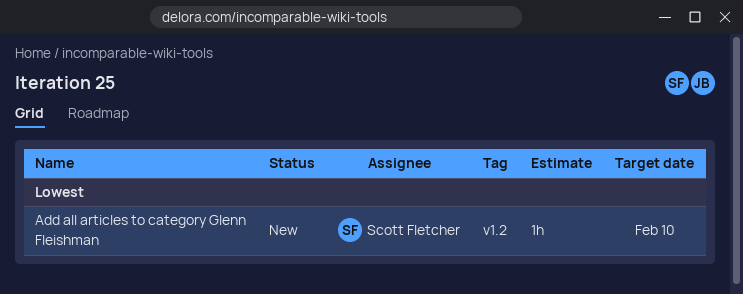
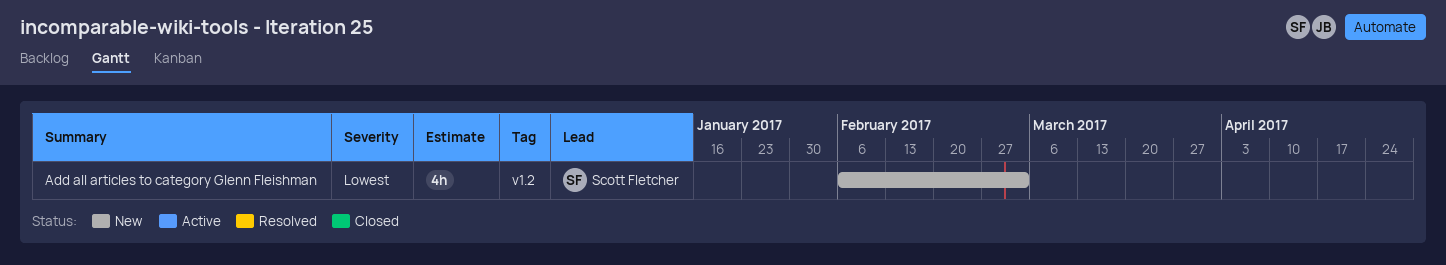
Add all articles to category Glenn Fleishman, estimate: 1h -> 4h
Add all articles to category Glenn Fleishman, due: Feb 10 -> Mar 3

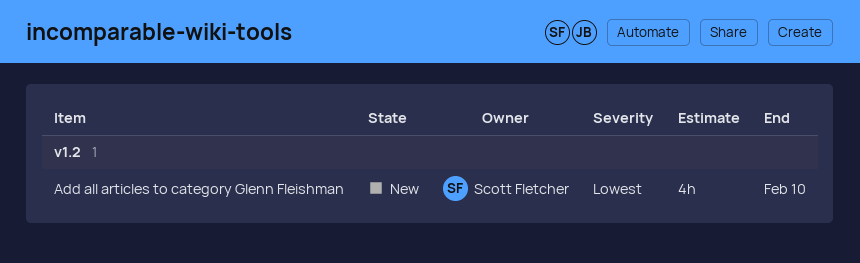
Add all articles to category Glenn Fleishman, due: Mar 3 -> Feb 10

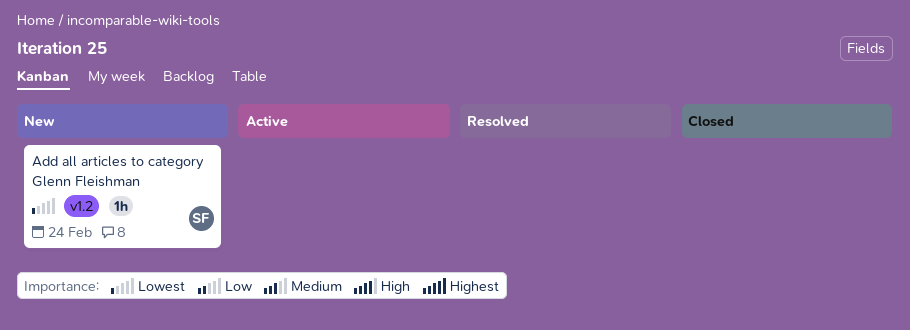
Add all articles to category Glenn Fleishman, estimate: 4h -> 1h
Add all articles to category Glenn Fleishman, due: Feb 10 -> Feb 24

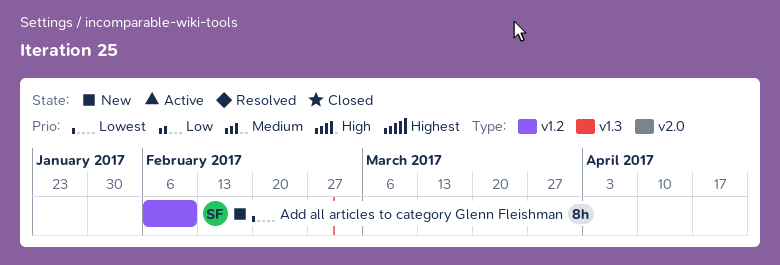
Add all articles to category Glenn Fleishman, estimate: 1h -> 8h
Add all articles to category Glenn Fleishman, due: Feb 24 -> Feb 10

